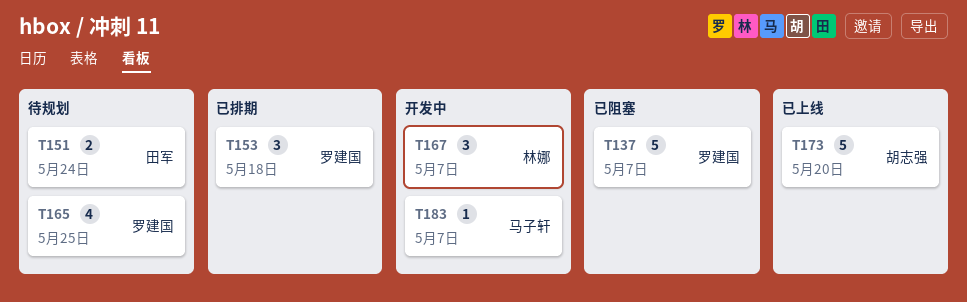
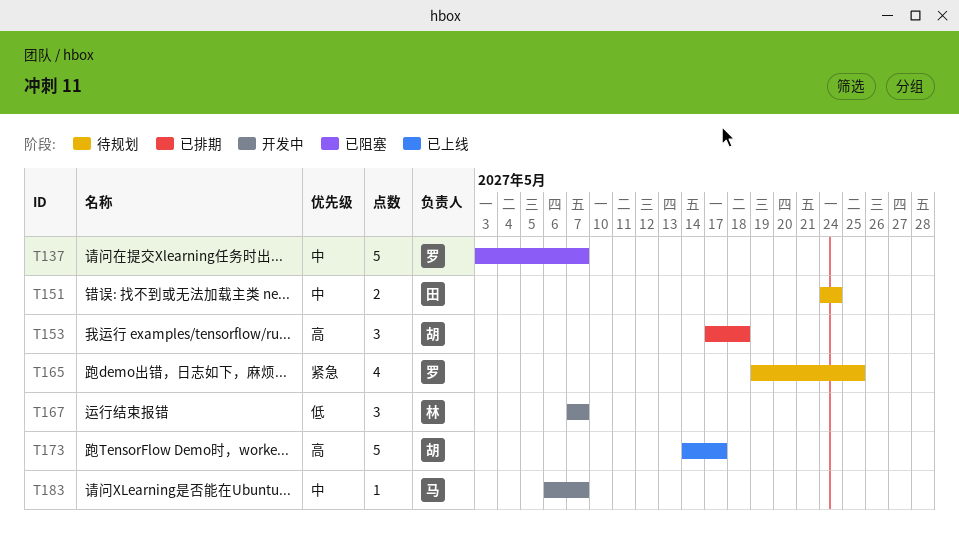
T153, owner: 罗建国 -> 胡志强
T173, due: May 20 -> May 17

